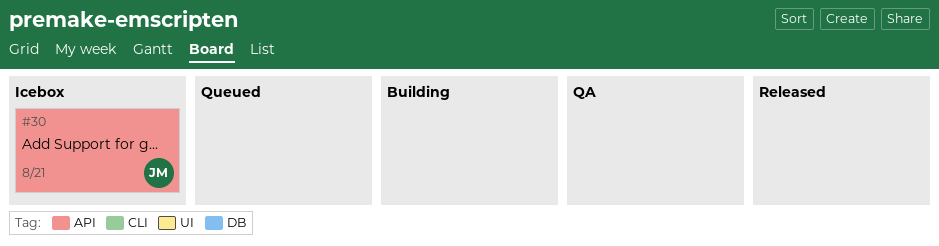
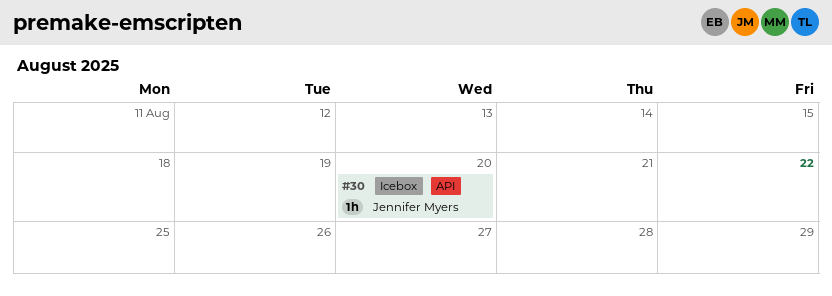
#30, due: Aug 21 -> Aug 20

